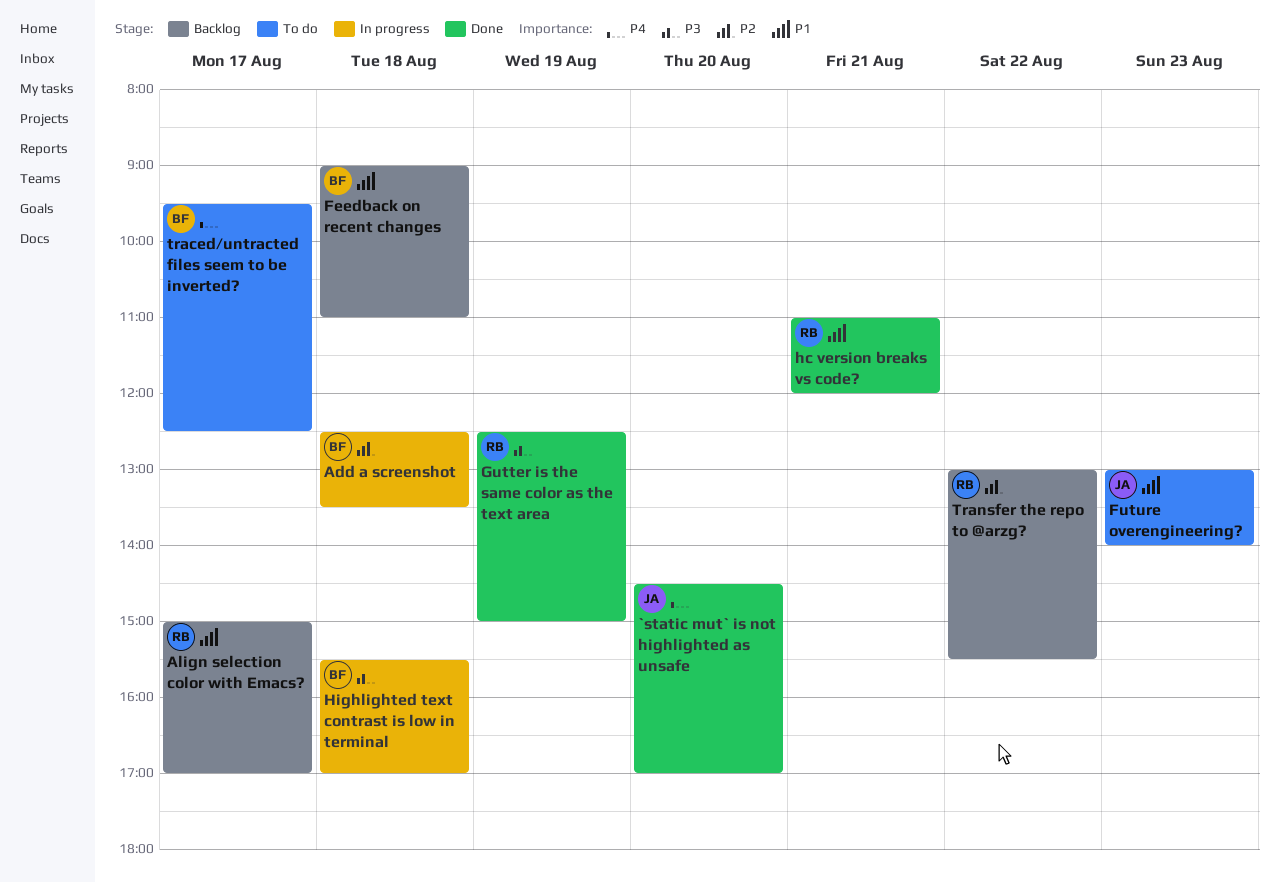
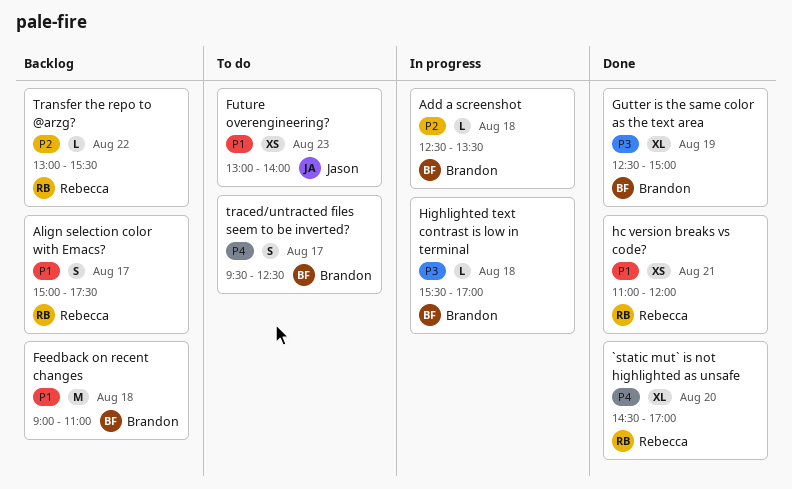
`static mut` is not highlighted as unsafe, owner: Jason -> Rebecca
Align selection color with Emacs?, ends: 17:00 -> 17:30
Gutter is the same color as the text area, owner: Rebecca -> Brandon

